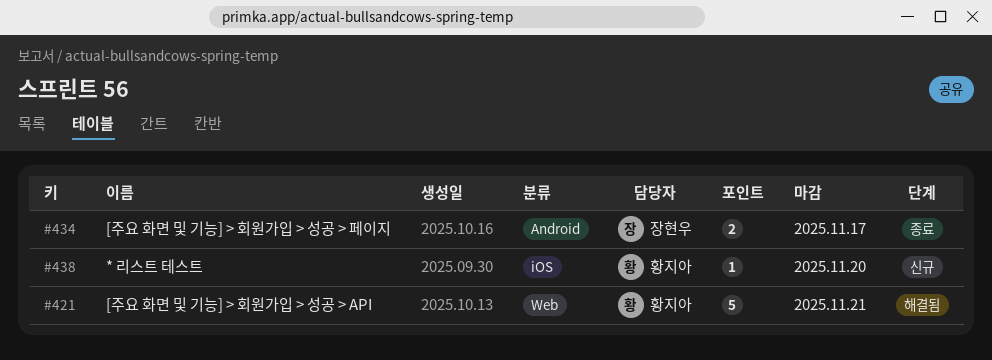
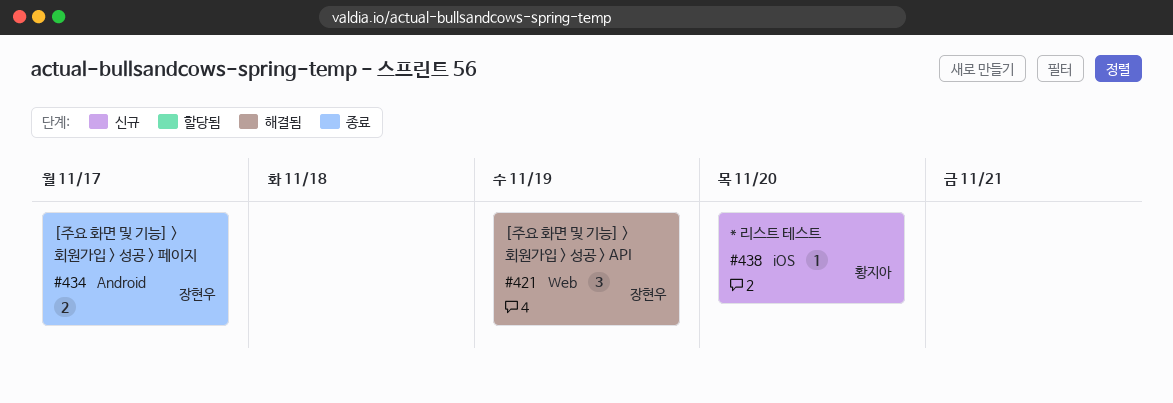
#421, owner: 황지아 -> 장현우
#421, estimate: 5 -> 3
#421, due: Nov 21 -> Nov 19

